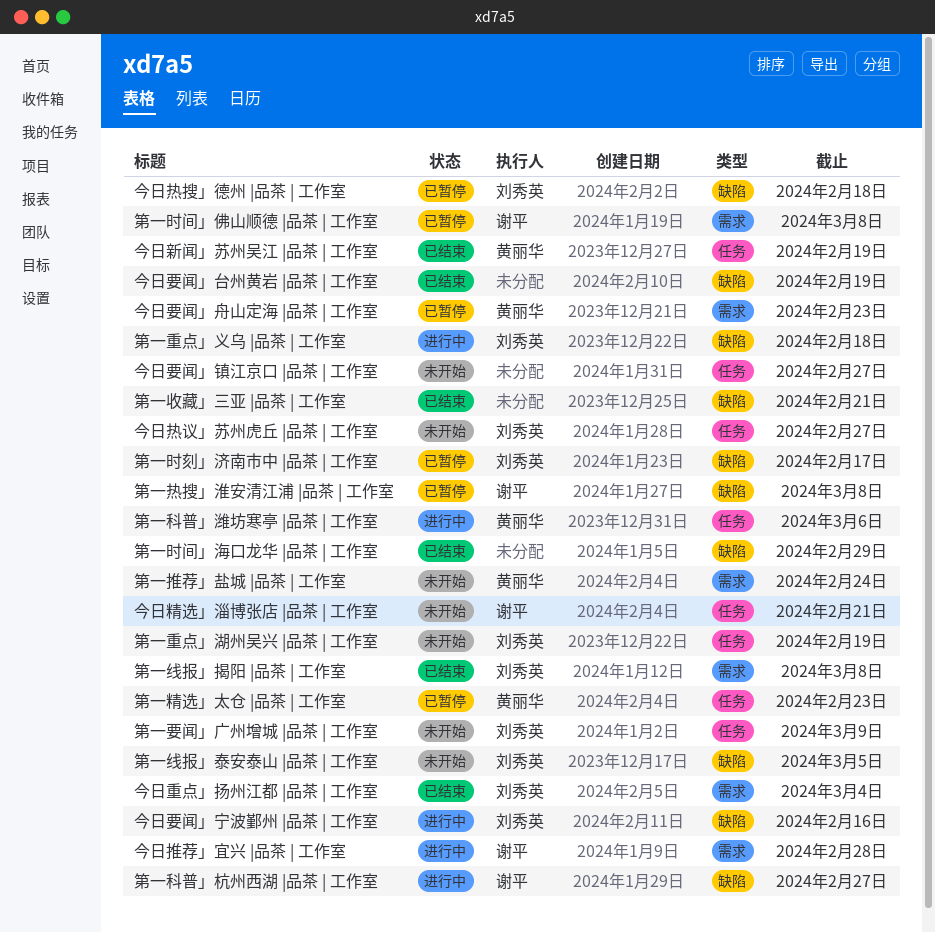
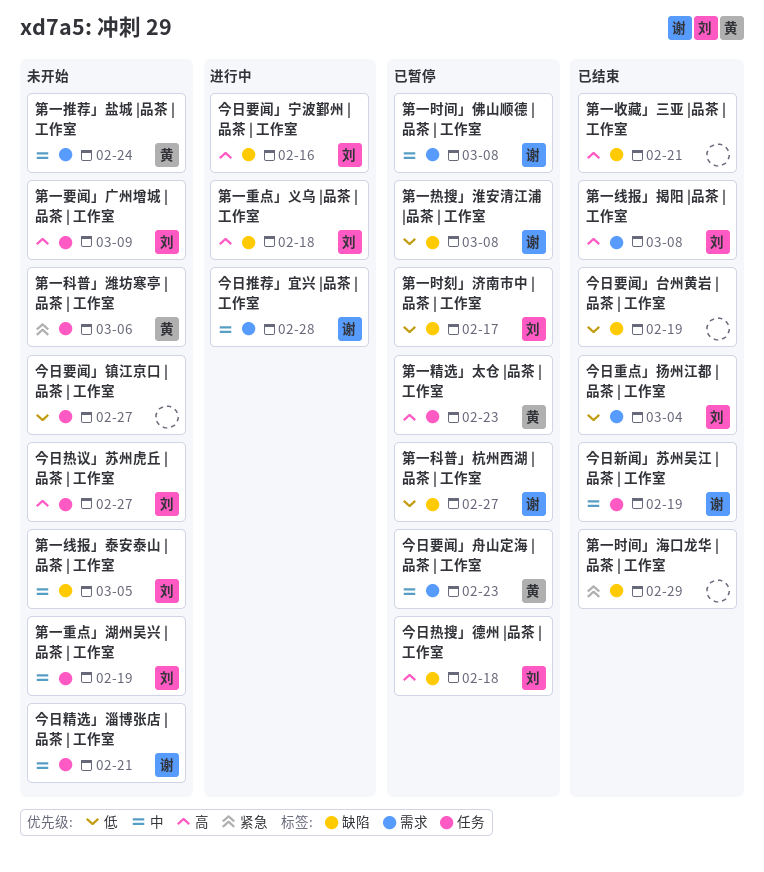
今日新闻」苏州吴江 |品茶 | 工作室, owner: 黄丽华 -> 谢平
第一科普」杭州西湖 |品茶 | 工作室, status: 进行中 -> 已暂停
第一科普」潍坊寒亭 |品茶 | 工作室, status: 进行中 -> 未开始

